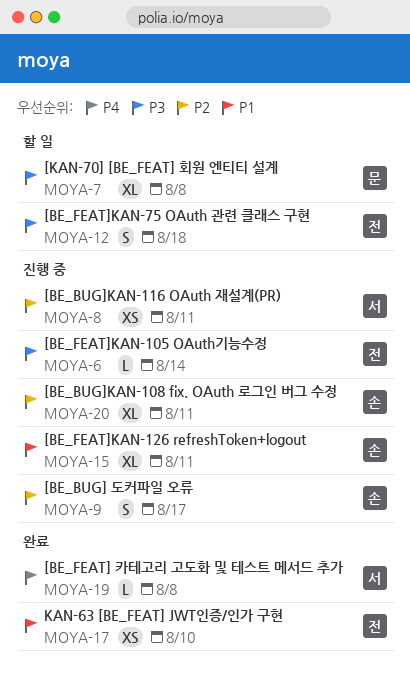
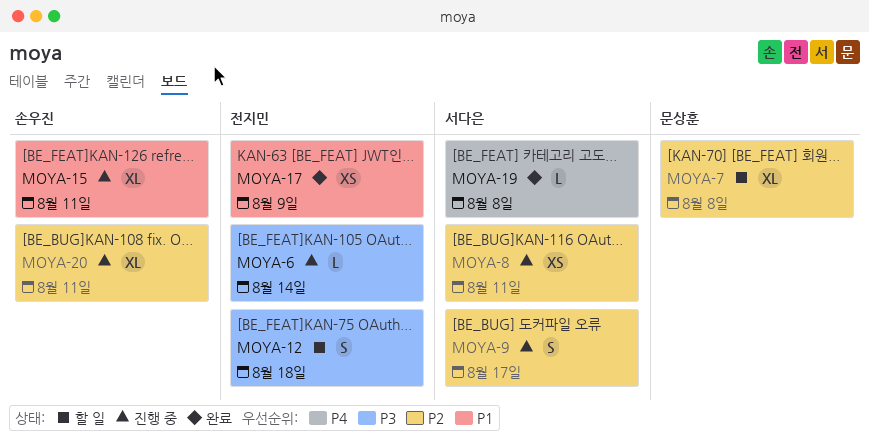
MOYA-7, priority: P3 -> P2
MOYA-9, owner: 손우진 -> 서다은
MOYA-17, due: Aug 10 -> Aug 9

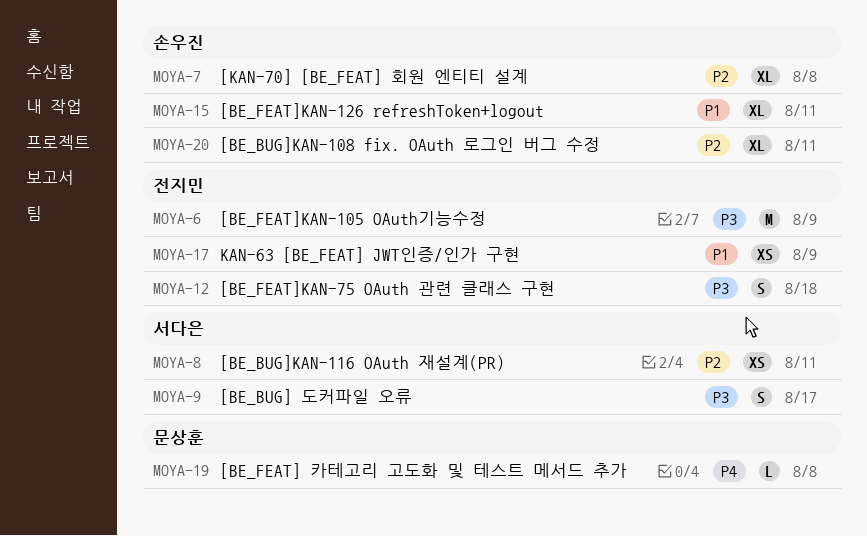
MOYA-6, estimate: L -> M
MOYA-6, due: Aug 14 -> Aug 9
MOYA-7, owner: 문상훈 -> 손우진
MOYA-9, priority: P2 -> P3
MOYA-19, owner: 서다은 -> 문상훈

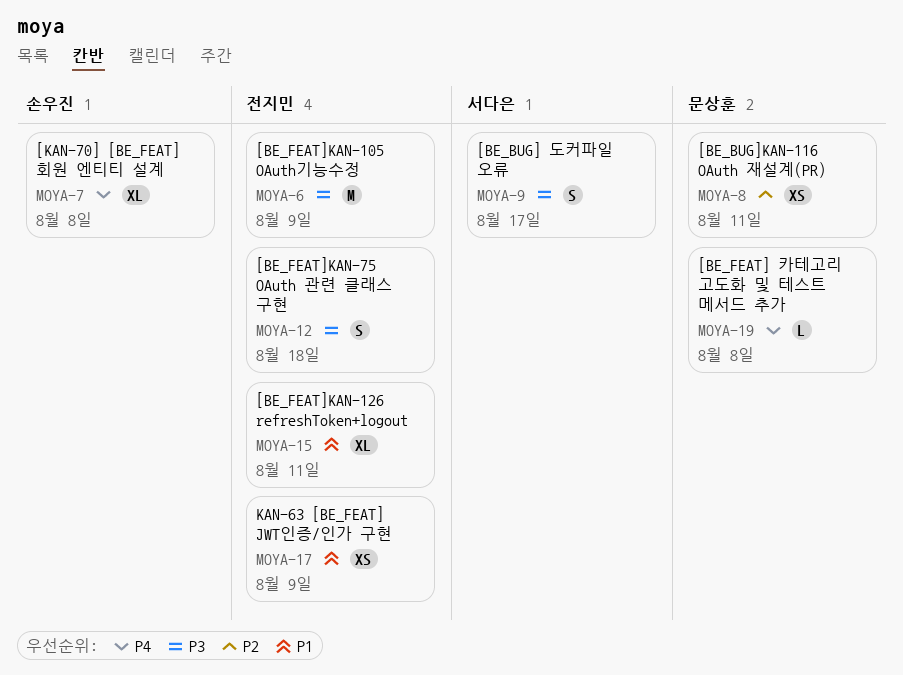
MOYA-7, priority: P2 -> P4
MOYA-8, owner: 서다은 -> 문상훈
MOYA-15, owner: 손우진 -> 전지민
MOYA-20: present -> none

